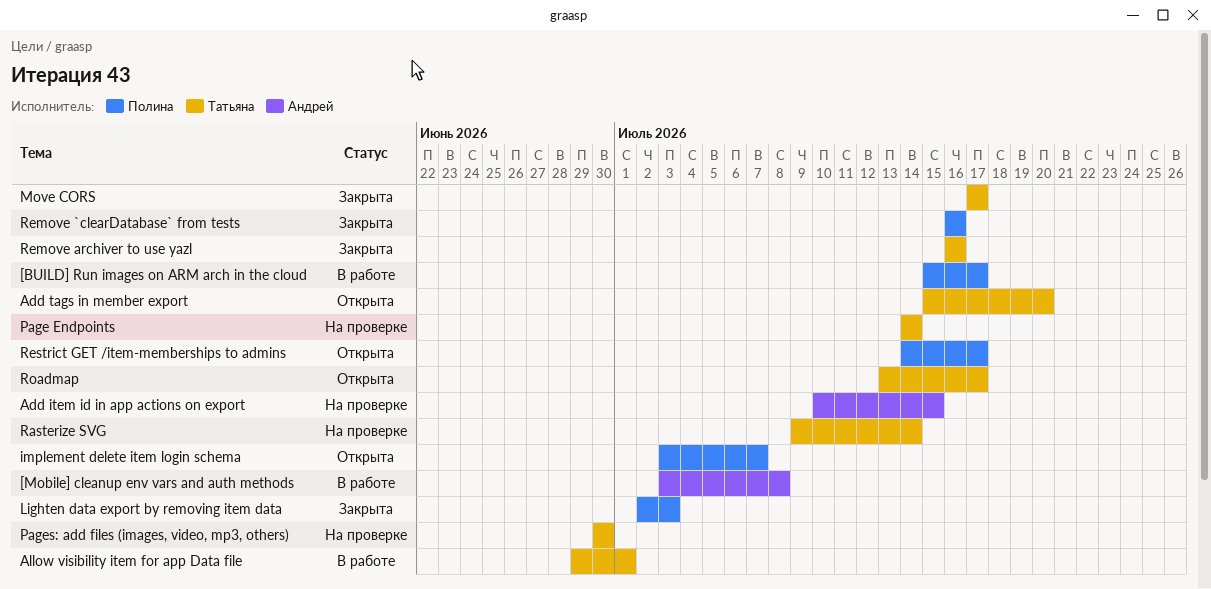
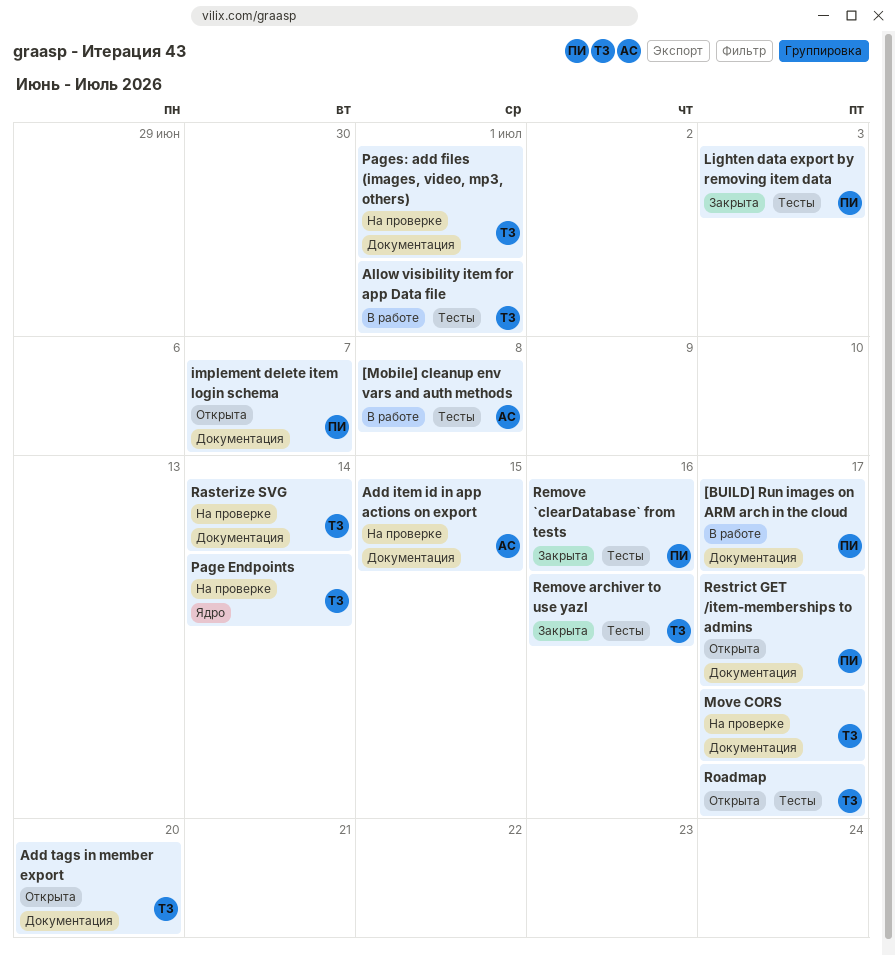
Move CORS, status: Закрыта -> На проверке
Pages: add files (images, video, mp3, others), due: Jun 30 -> Jul 1

